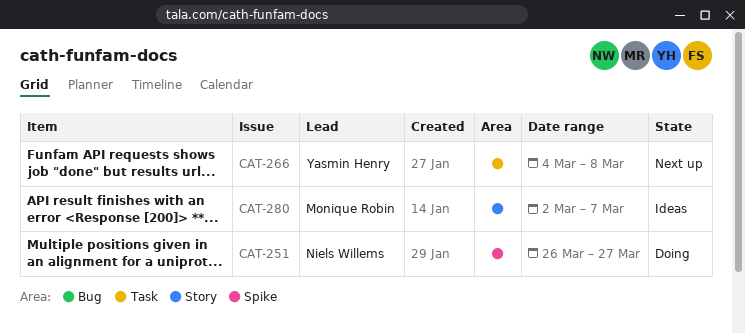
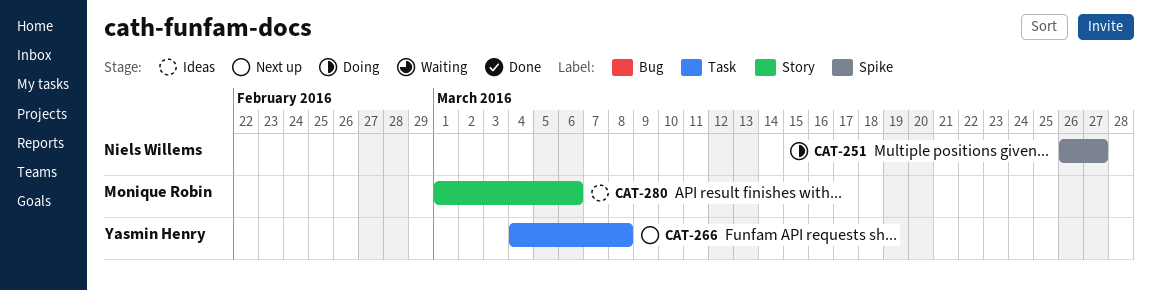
CAT-280, start: Mar 2 -> Mar 1
CAT-280, due: Mar 7 -> Mar 6

